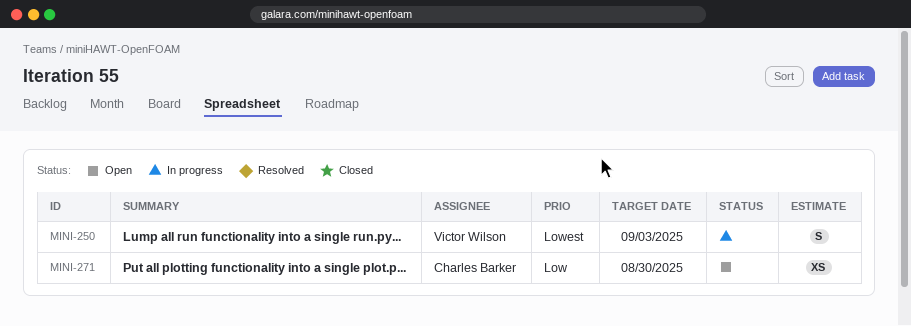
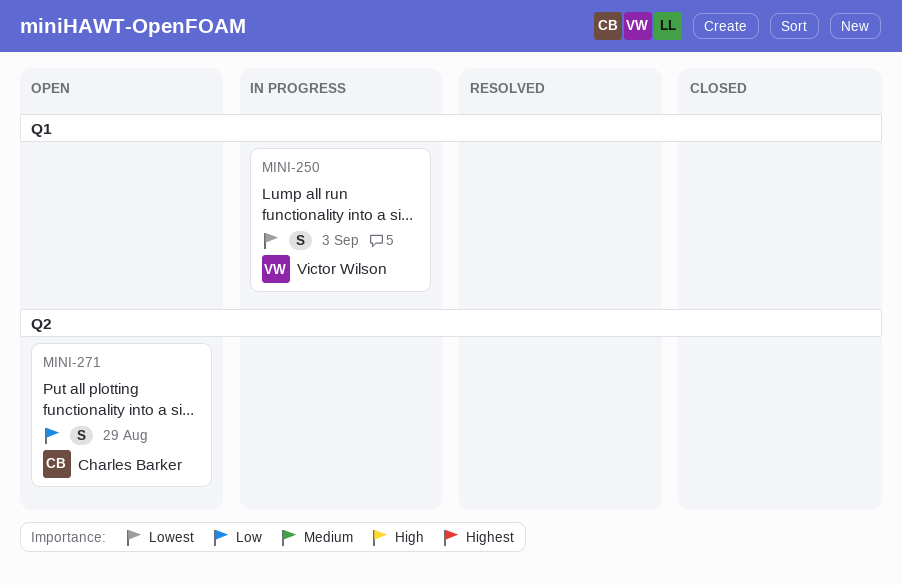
MINI-271, estimate: XS -> S
MINI-271, due: Aug 30 -> Aug 29

